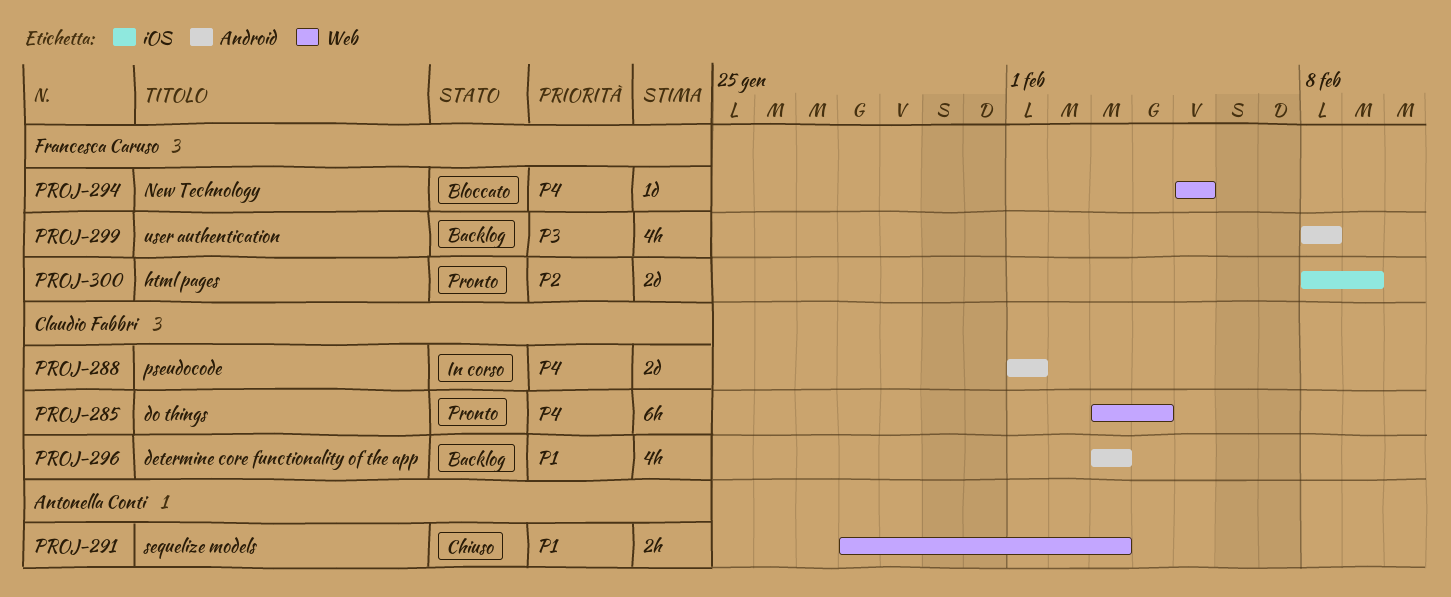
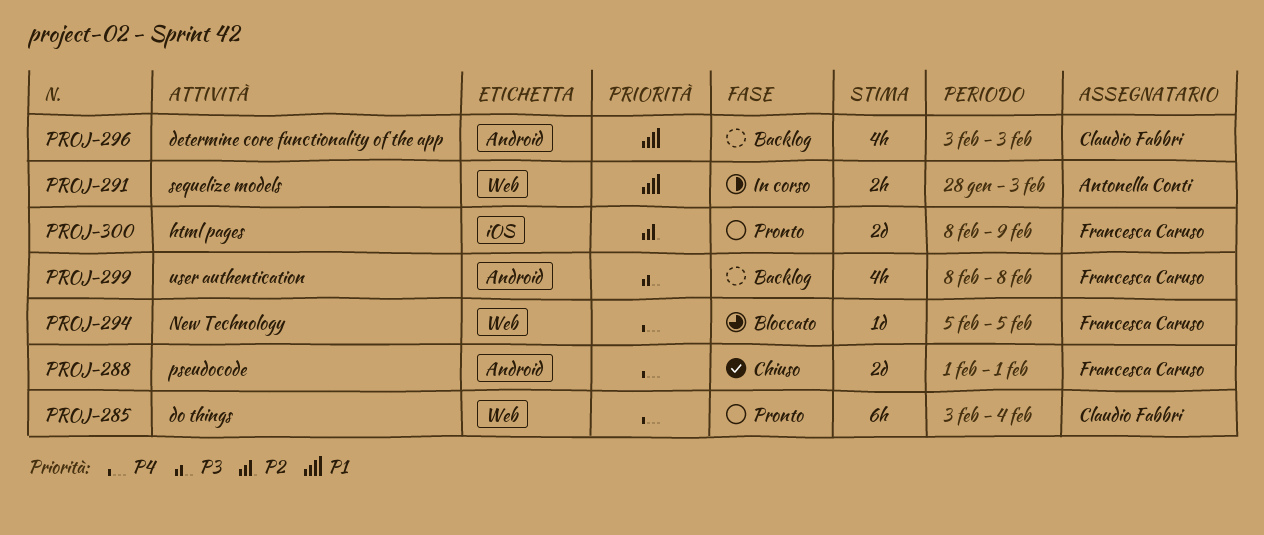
PROJ-288, status: In corso -> Chiuso
PROJ-288, owner: Claudio Fabbri -> Francesca Caruso
PROJ-291, status: Chiuso -> In corso

